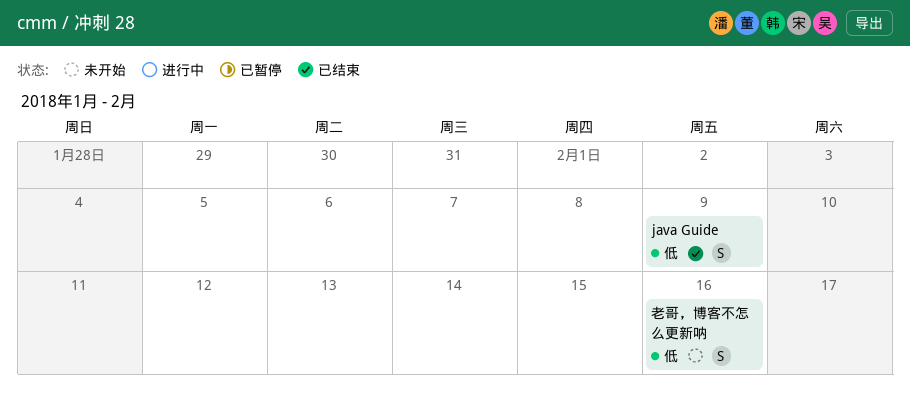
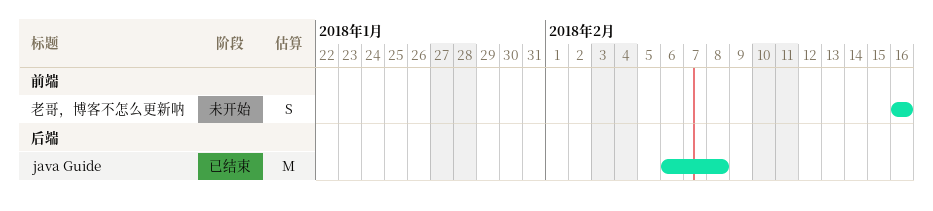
java Guide, estimate: S -> M
java Guide, due: Feb 9 -> Feb 8

